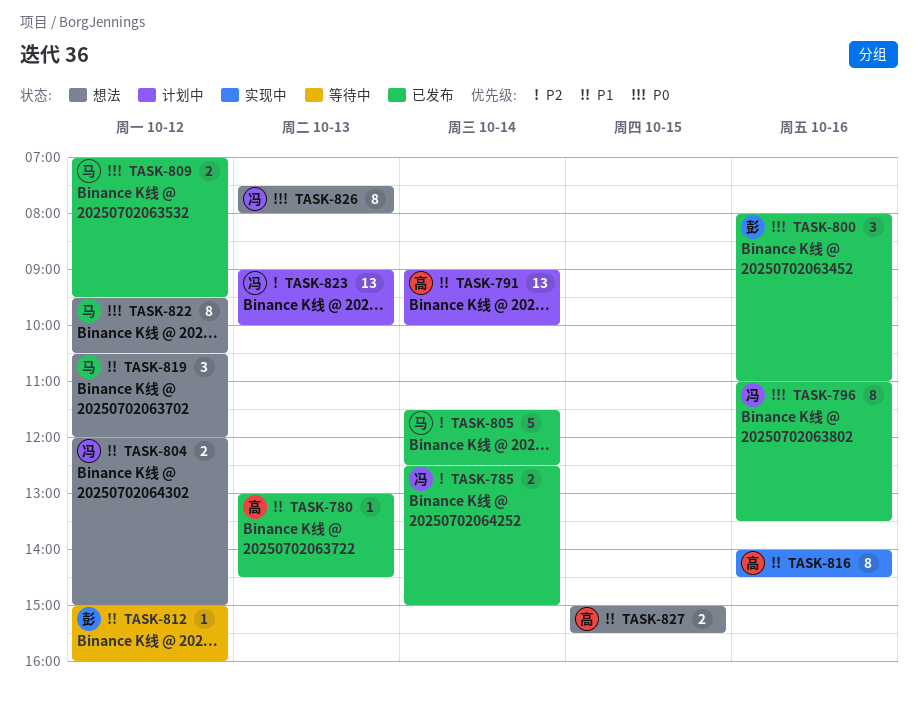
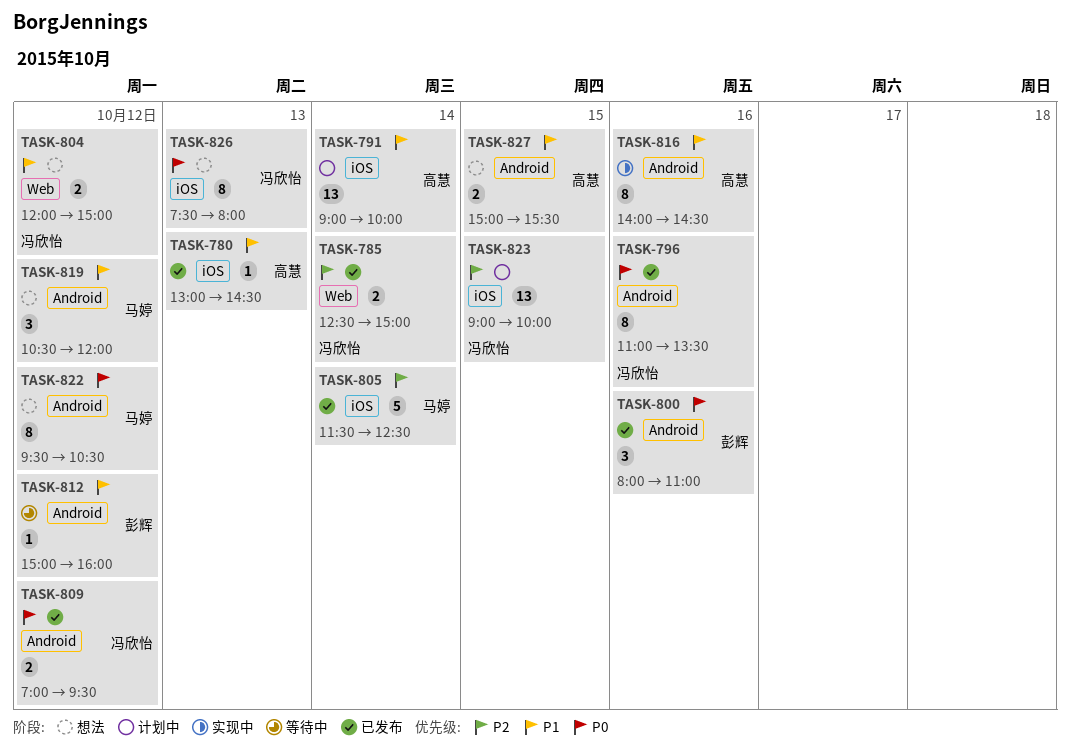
TASK-809, owner: 马婷 -> 冯欣怡
TASK-823, day: Oct 13 -> Oct 15

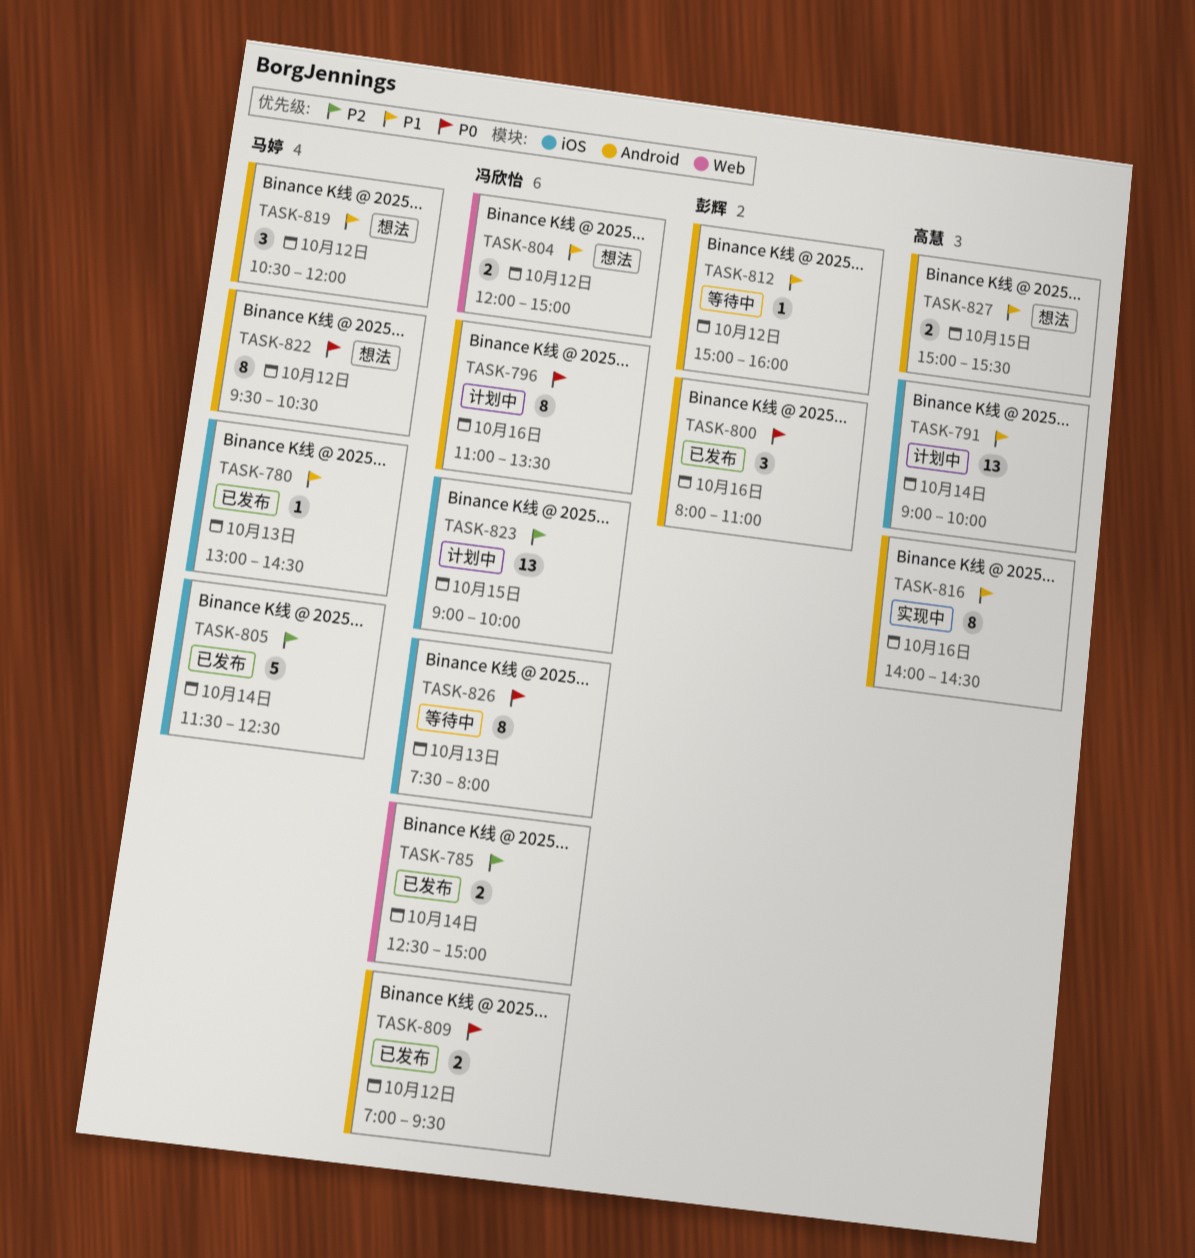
TASK-780, owner: 高慧 -> 马婷
TASK-796, status: 已发布 -> 计划中
TASK-826, status: 想法 -> 等待中

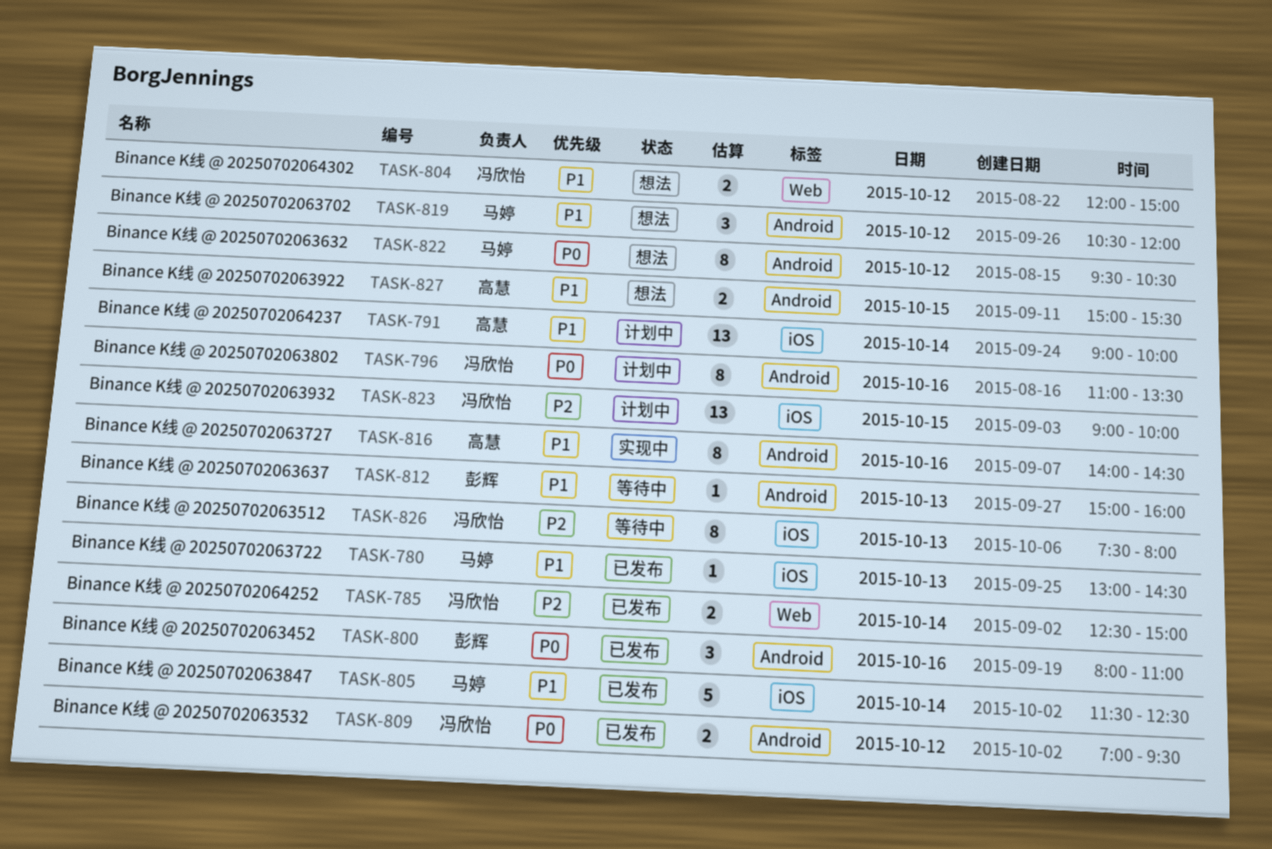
TASK-805, priority: P2 -> P1
TASK-812, day: Oct 12 -> Oct 13
TASK-826, priority: P0 -> P2

